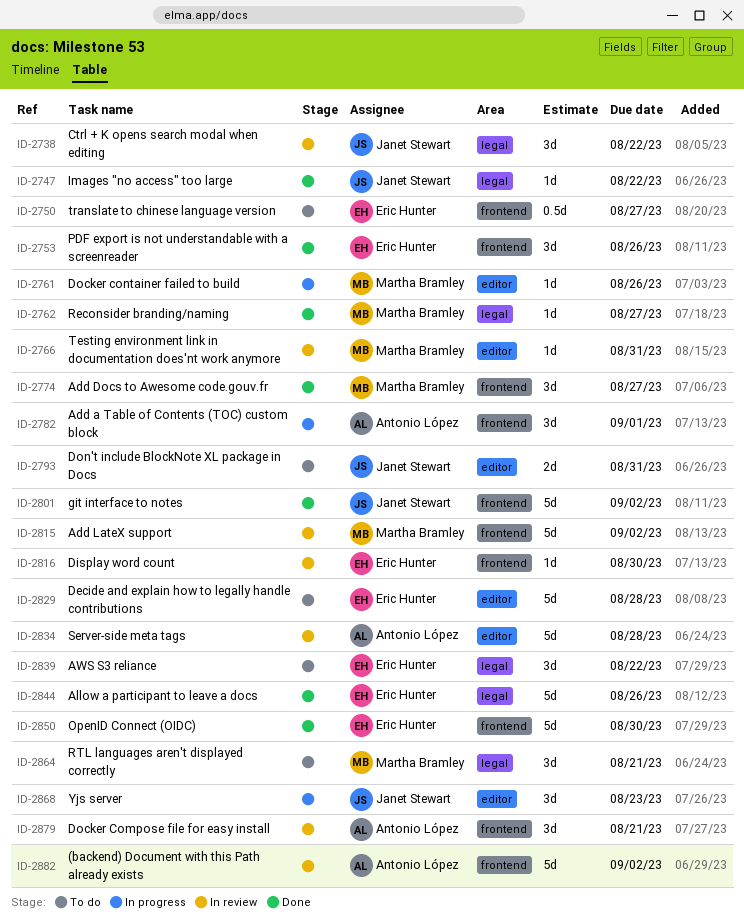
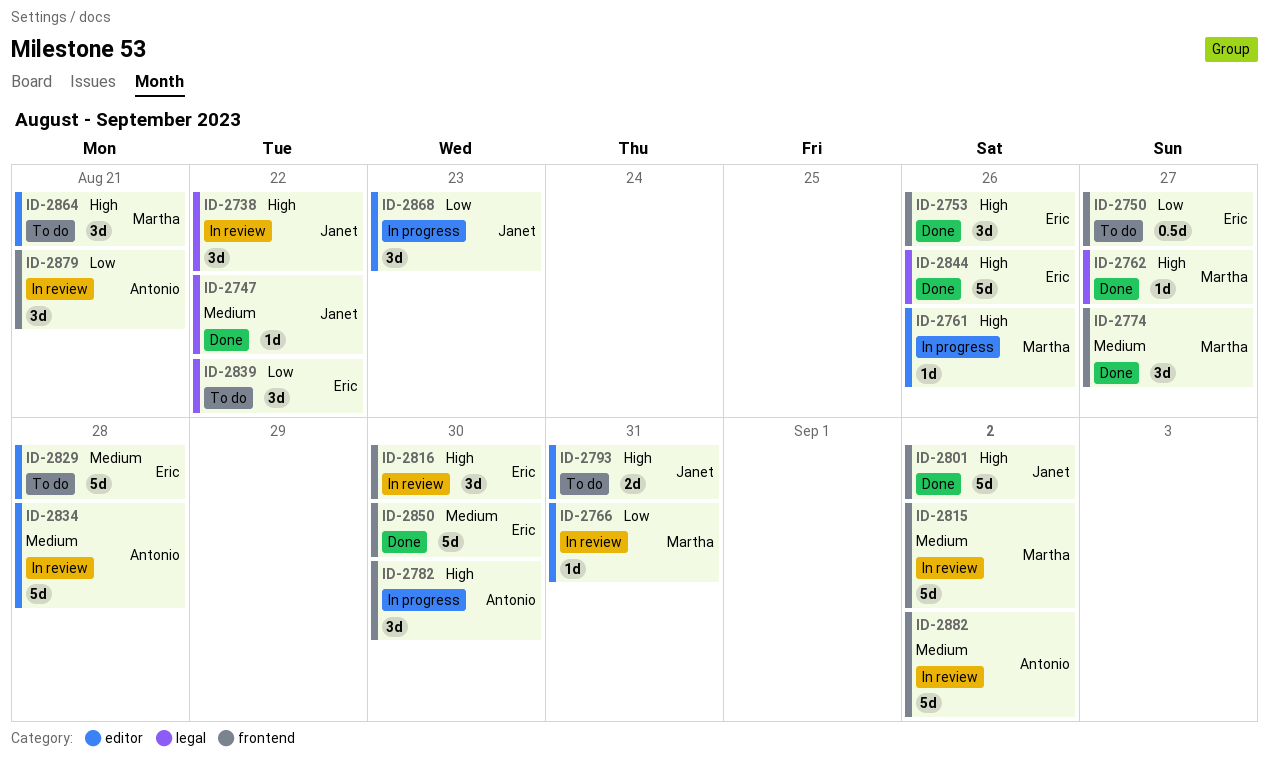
ID-2782, due: Sep 1 -> Aug 30
ID-2816, estimate: 1d -> 3d
ID-2864, label: legal -> editor

